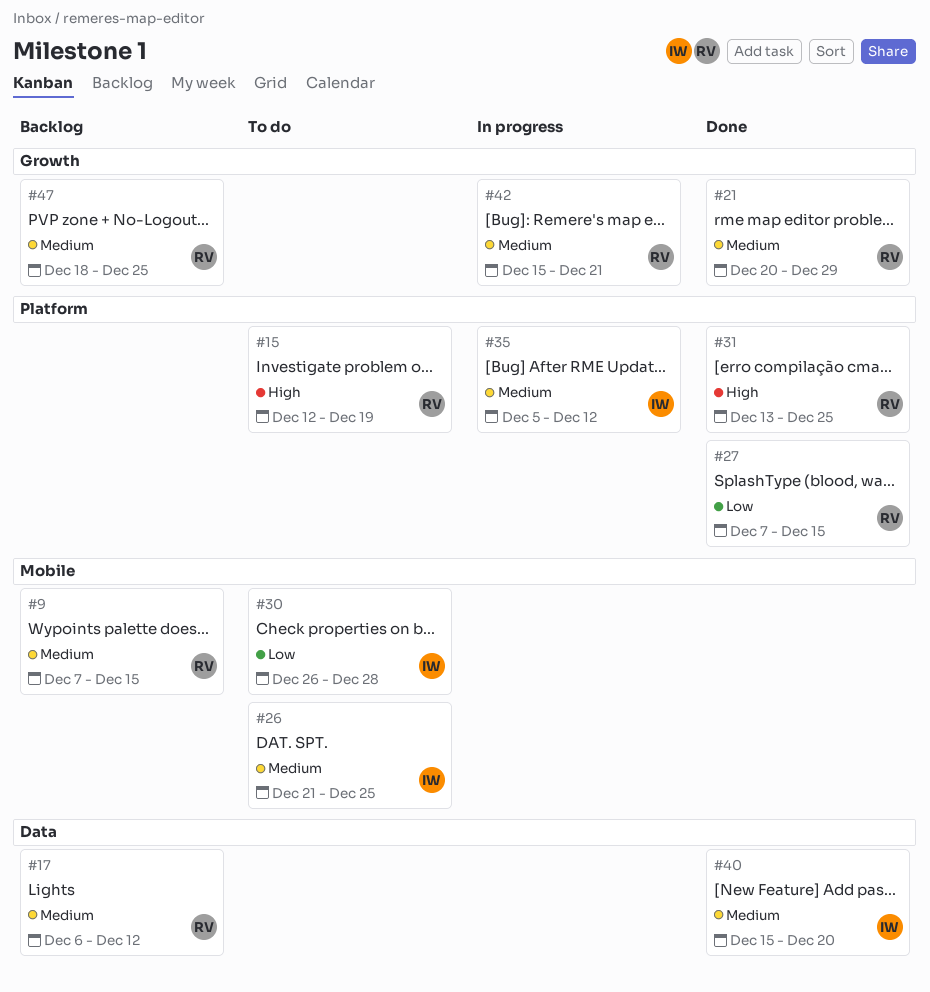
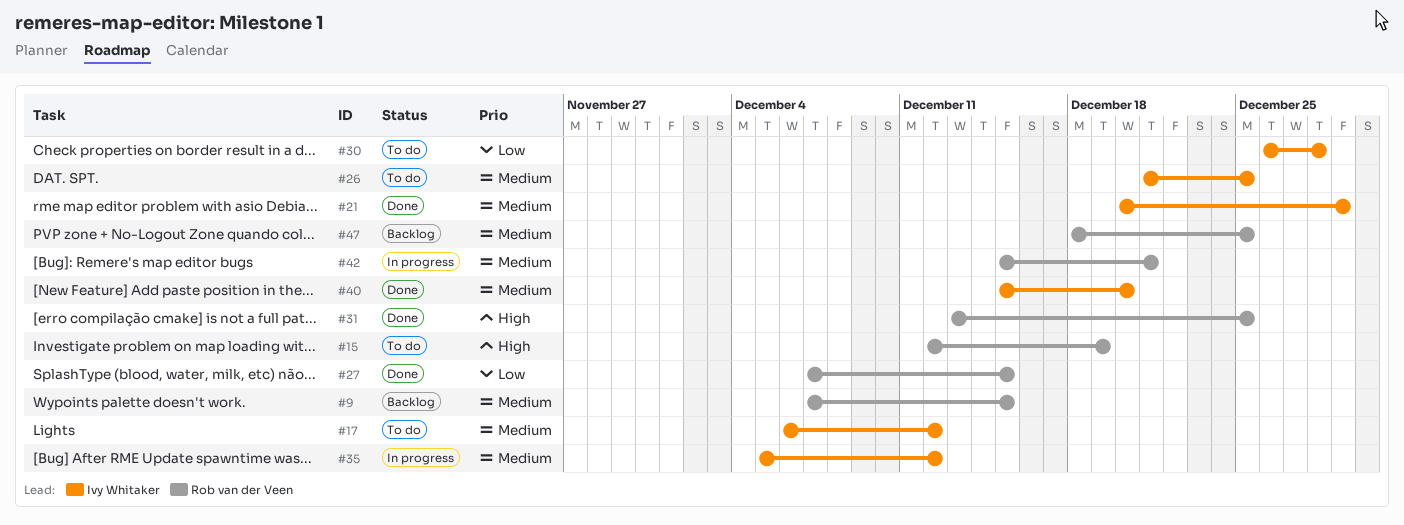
#17, status: Backlog -> To do
#17, owner: Rob van der Veen -> Ivy Whitaker
#21, owner: Rob van der Veen -> Ivy Whitaker

